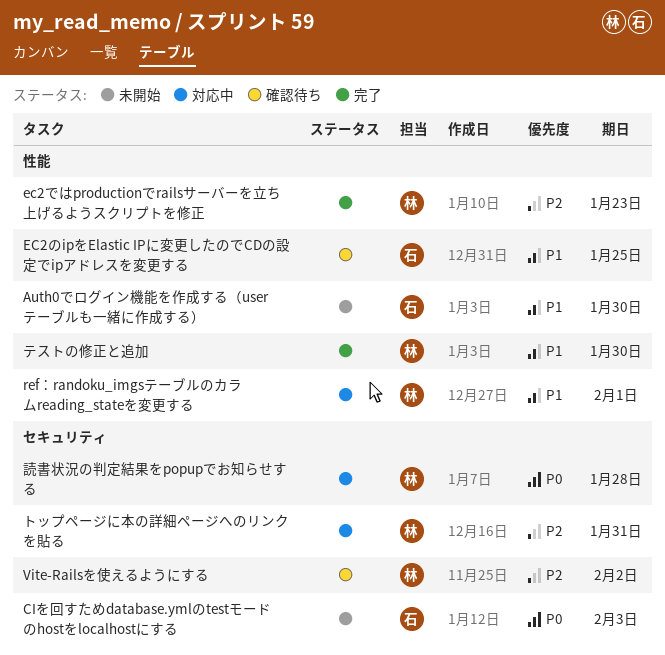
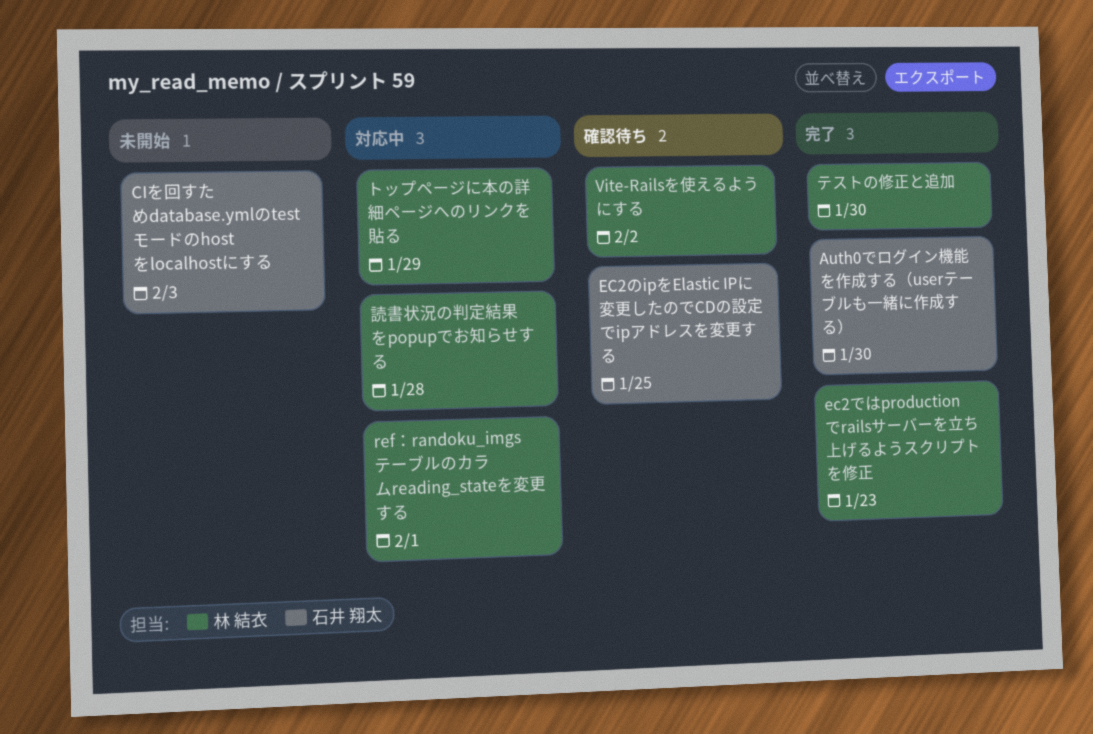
Auth0でログイン機能を作成する（userテーブルも一緒に作成する）, status: 未開始 -> 完了
トップページに本の詳細ページへのリンクを貼る, due: Jan 31 -> Jan 29

